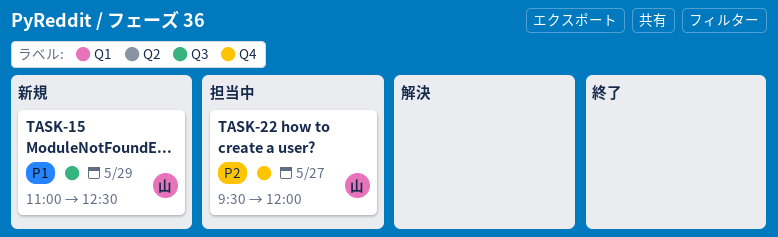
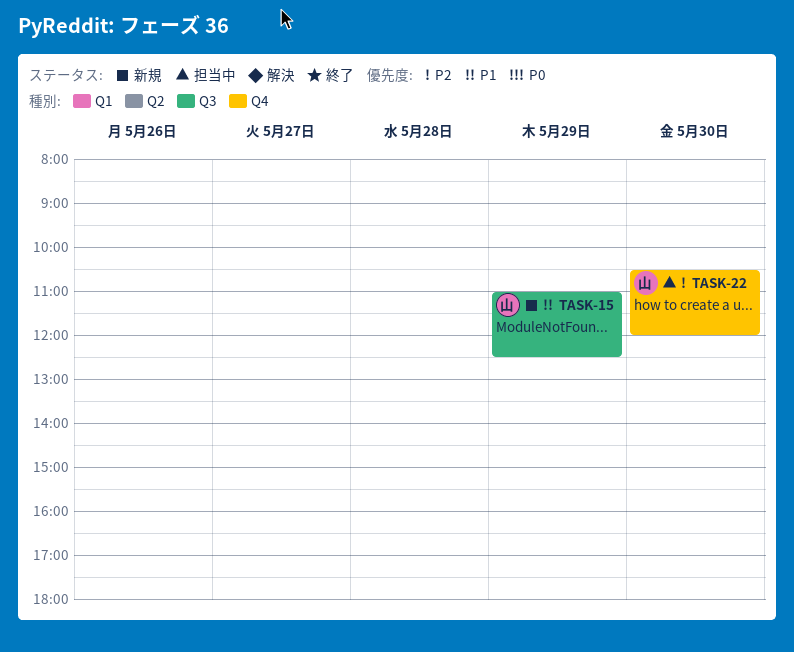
TASK-22, day: May 27 -> May 30
TASK-22, begins: 09:30 -> 10:30

